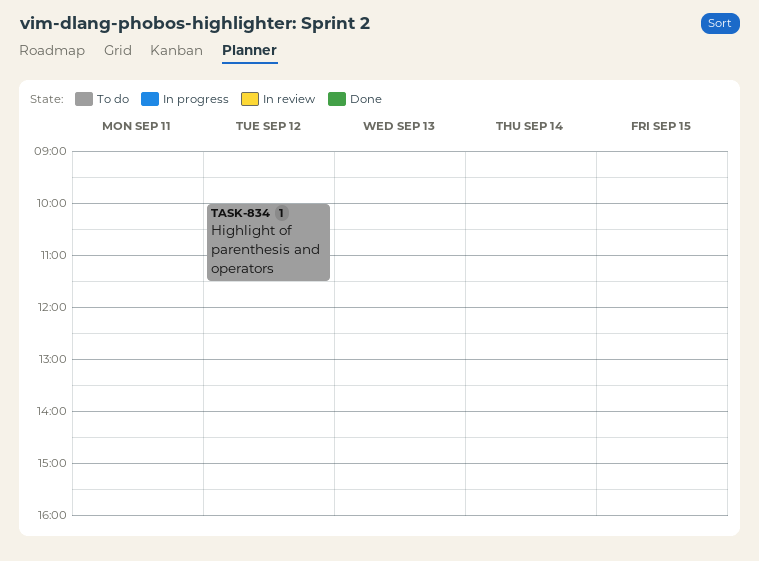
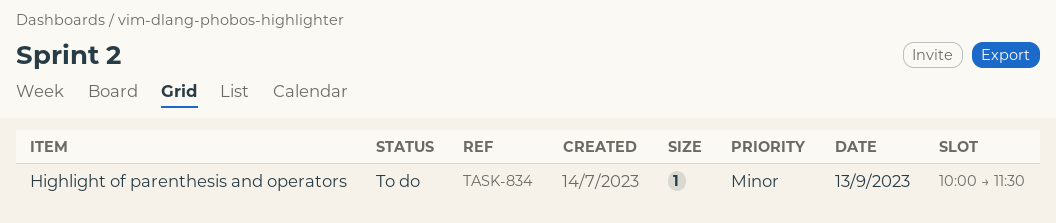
TASK-834, day: Sep 12 -> Sep 13

